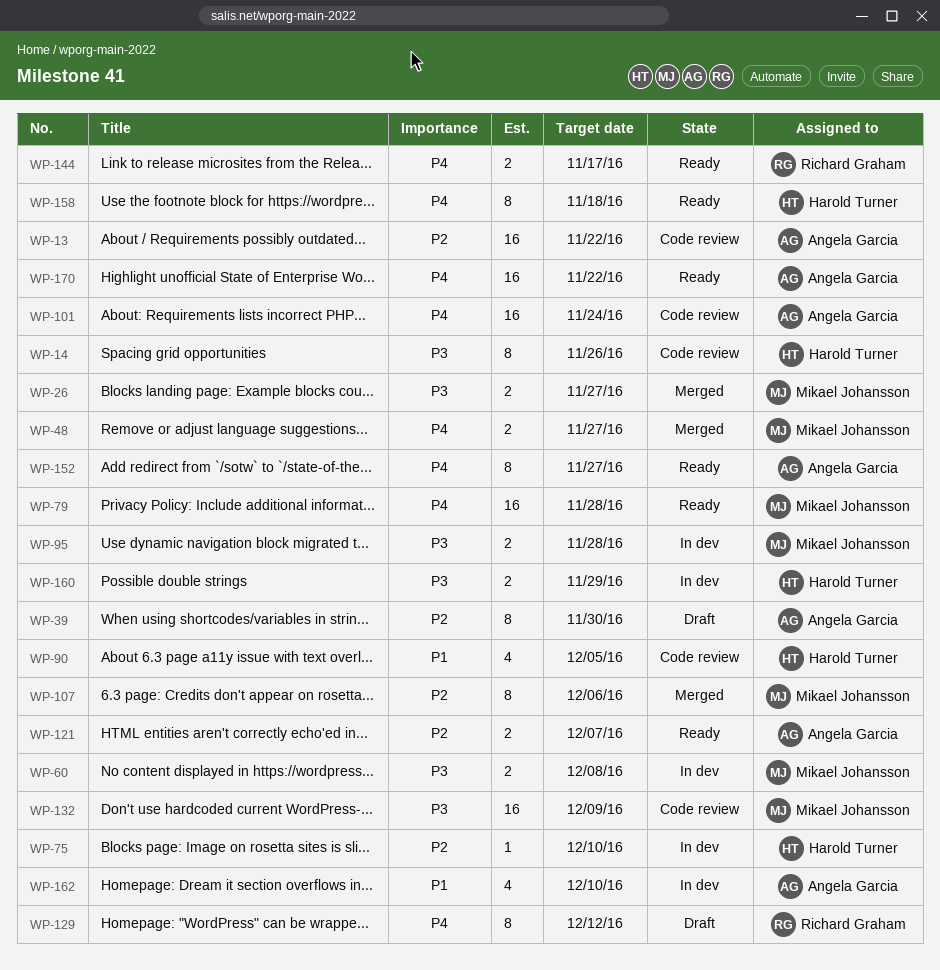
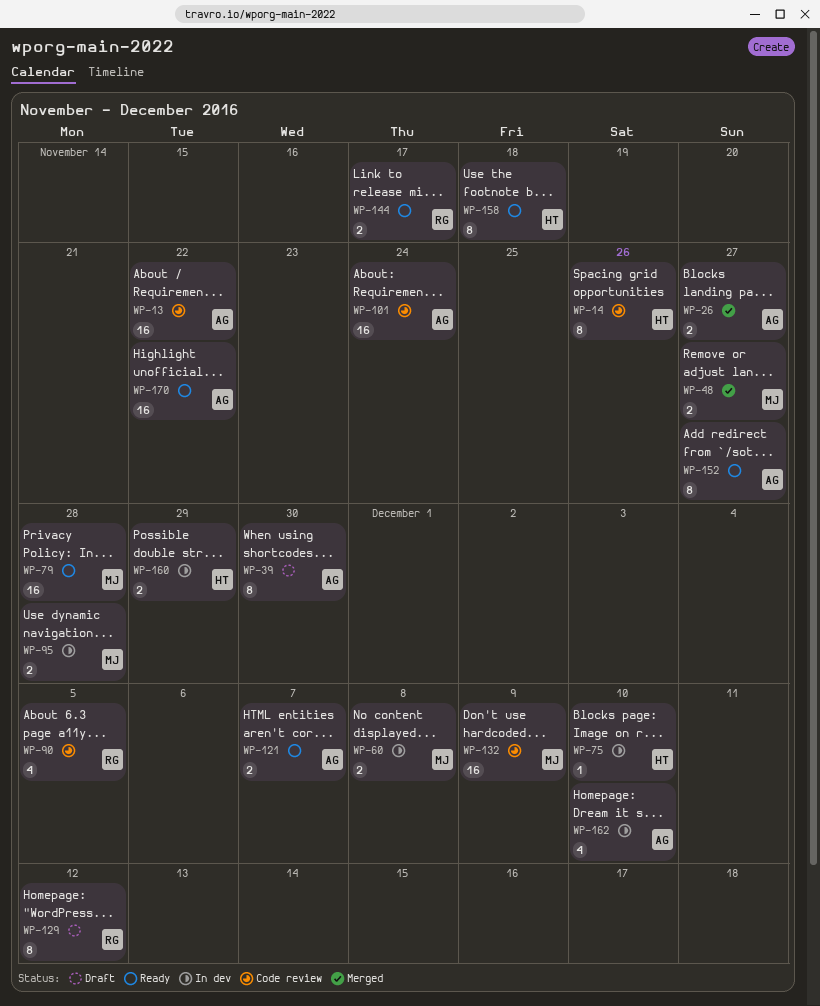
WP-26, owner: Mikael Johansson -> Angela Garcia
WP-90, owner: Harold Turner -> Richard Graham
WP-107: present -> none

